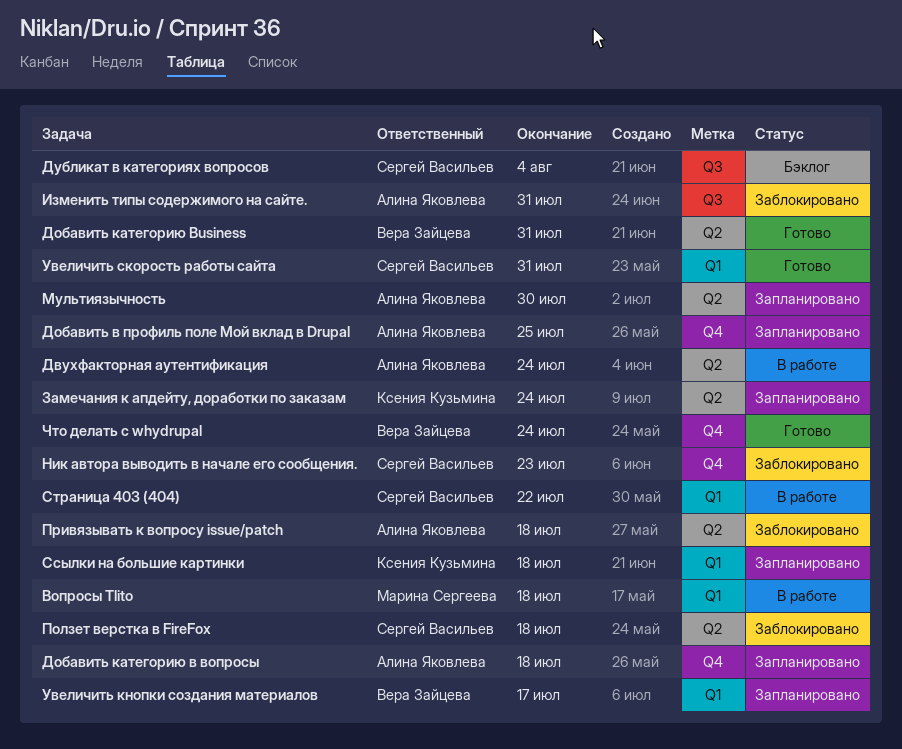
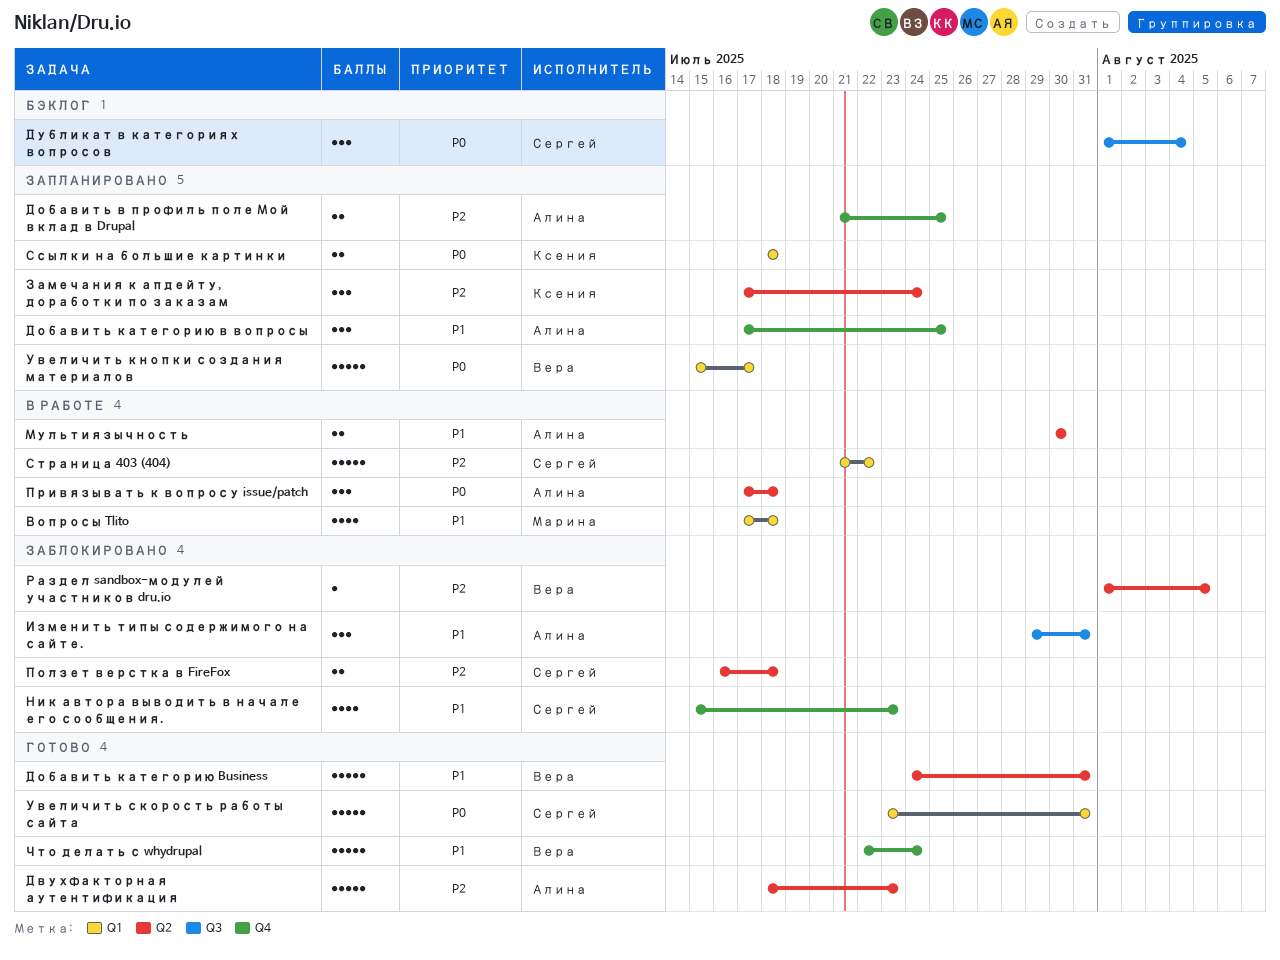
Двухфакторная аутентификация, status: В работе -> Готово
Двухфакторная аутентификация, due: Jul 24 -> Jul 23
Добавить категорию в вопросы, due: Jul 18 -> Jul 25
Мультиязычность, status: Запланировано -> В работе
Привязывать к вопросу issue/patch, status: Заблокировано -> В работе
Раздел sandbox-модулей участников dru.io: none -> present

